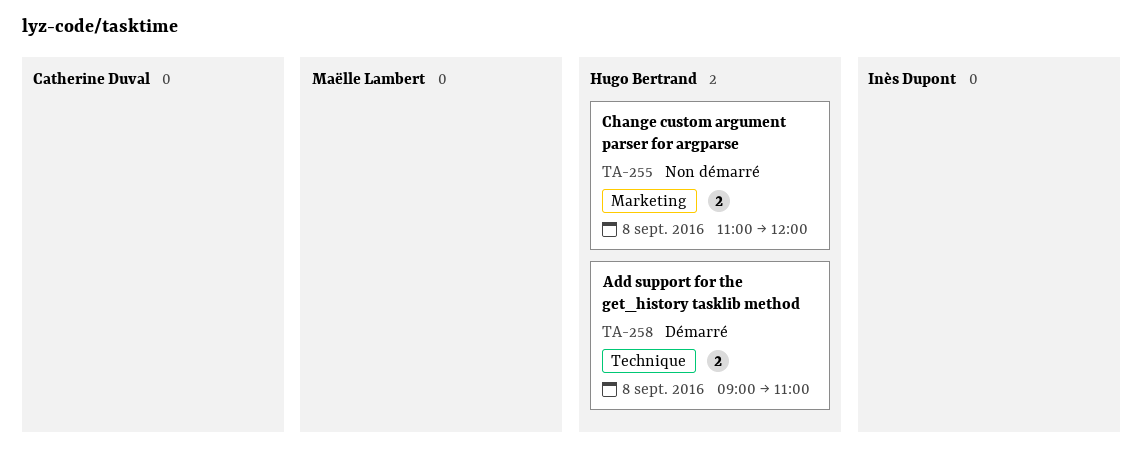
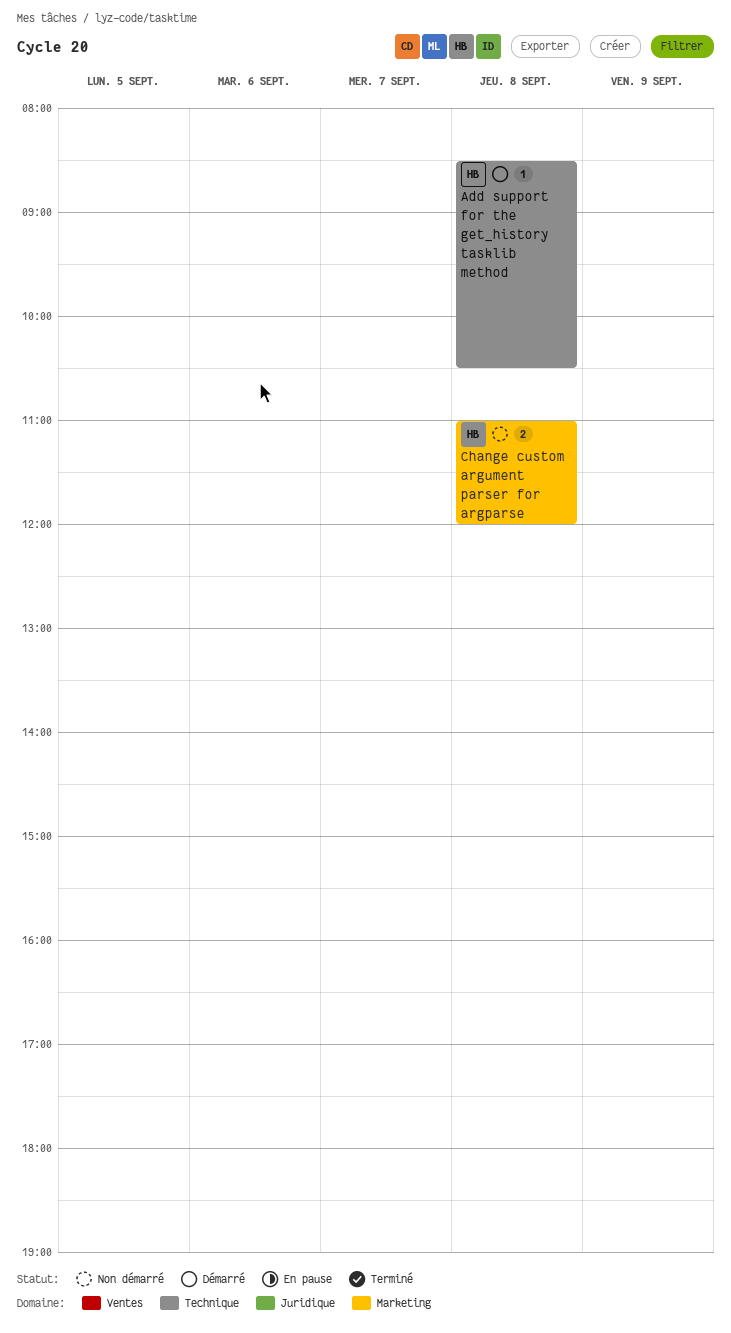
Add support for the get_history tasklib method, estimate: 2 -> 1
Add support for the get_history tasklib method, begins: 09:00 -> 08:30
Add support for the get_history tasklib method, ends: 11:00 -> 10:30

